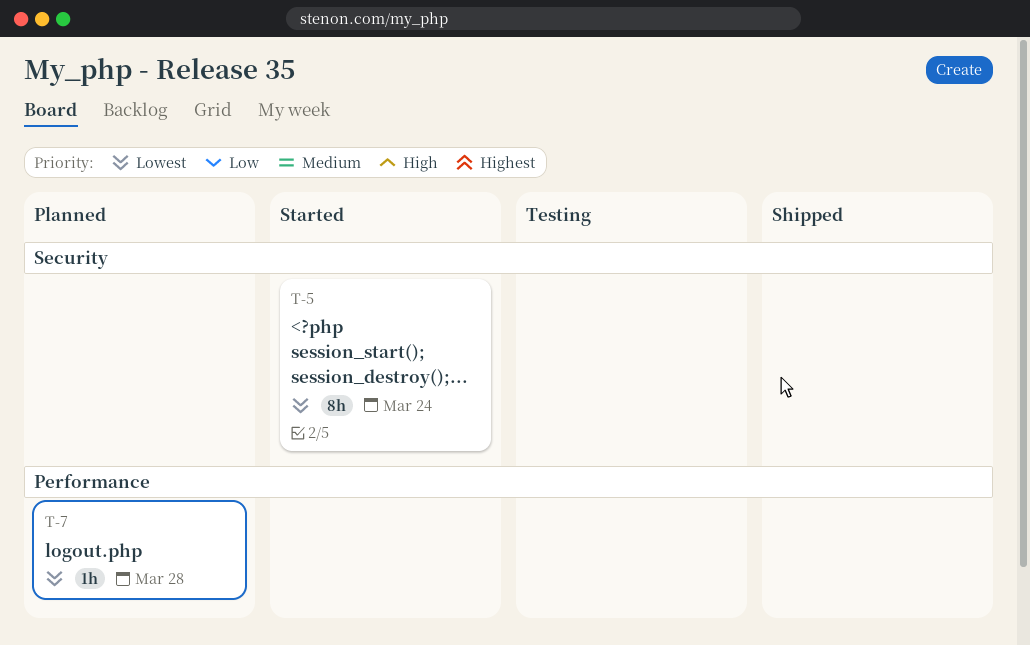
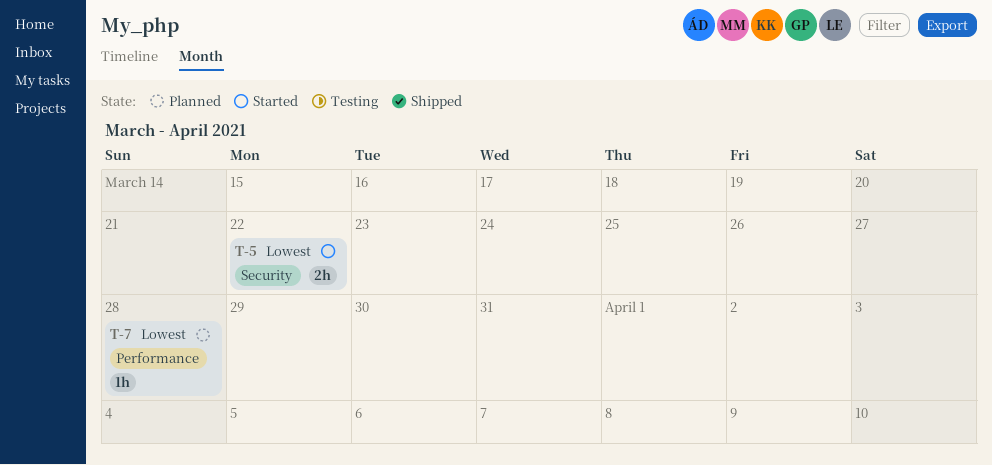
T-5, estimate: 8h -> 2h
T-5, due: Mar 24 -> Mar 22

